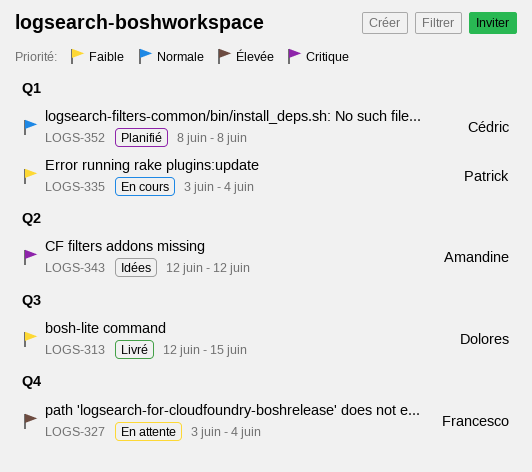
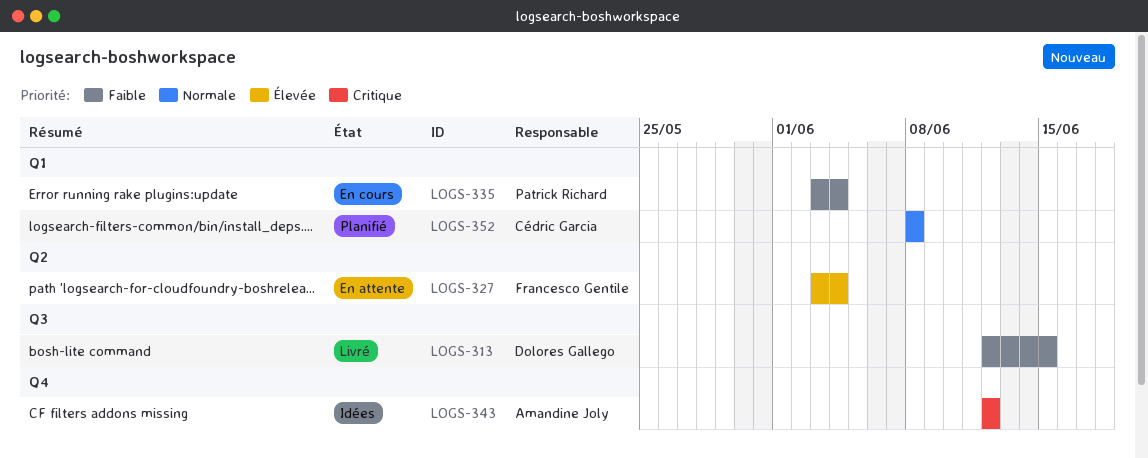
LOGS-327, label: Q4 -> Q2
LOGS-343, label: Q2 -> Q4

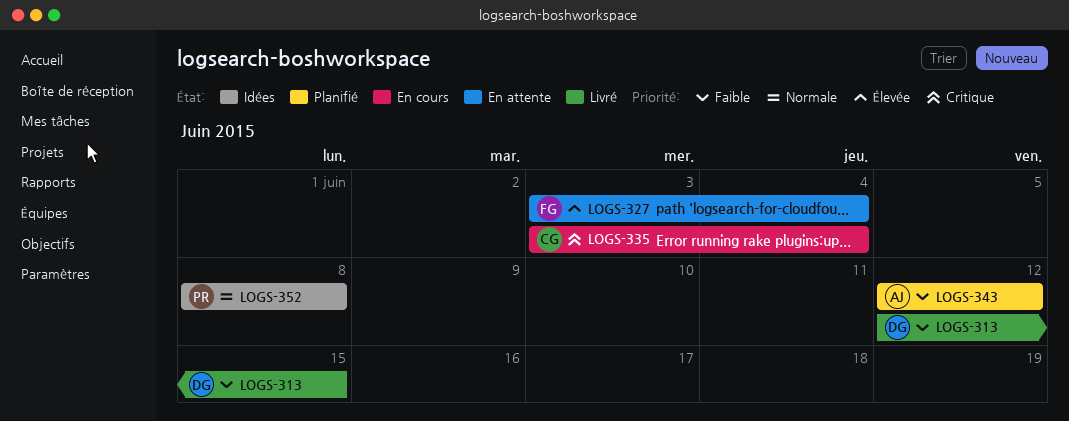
LOGS-335, owner: Patrick Richard -> Cédric Garcia
LOGS-335, priority: Faible -> Critique
LOGS-343, status: Idées -> Planifié
LOGS-343, priority: Critique -> Faible
LOGS-352, status: Planifié -> Idées
LOGS-352, owner: Cédric Garcia -> Patrick Richard

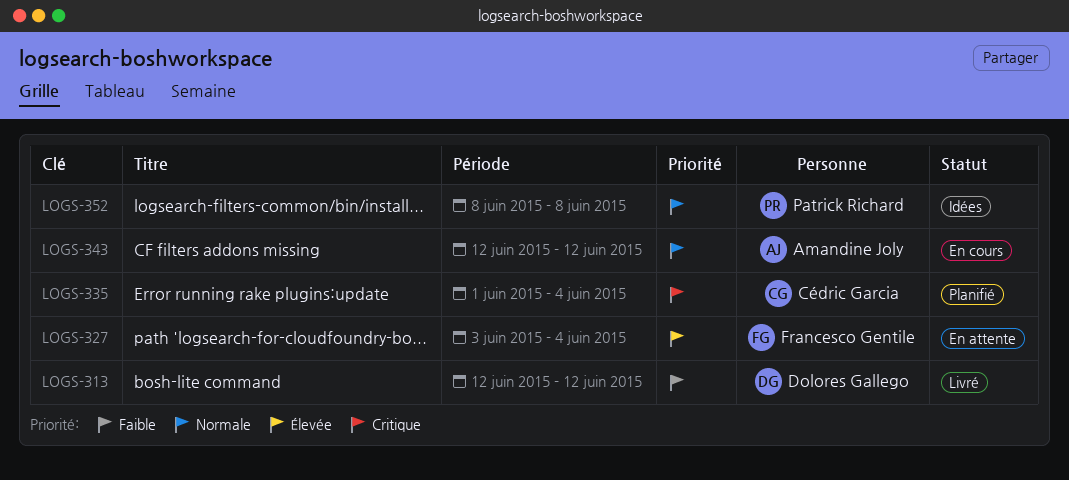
LOGS-313, due: Jun 15 -> Jun 12
LOGS-335, status: En cours -> Planifié
LOGS-335, start: Jun 3 -> Jun 1
LOGS-343, status: Planifié -> En cours
LOGS-343, priority: Faible -> Normale

